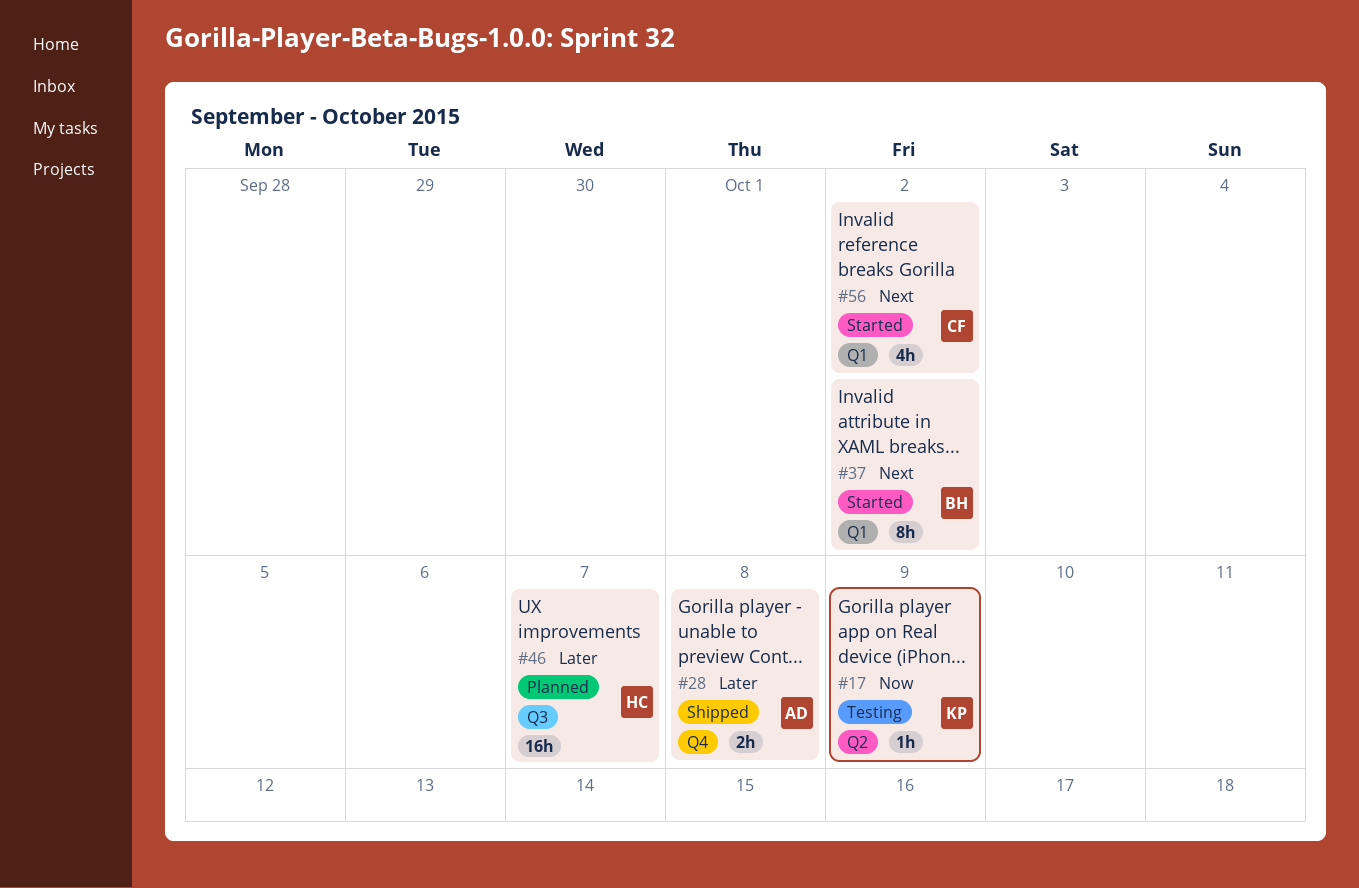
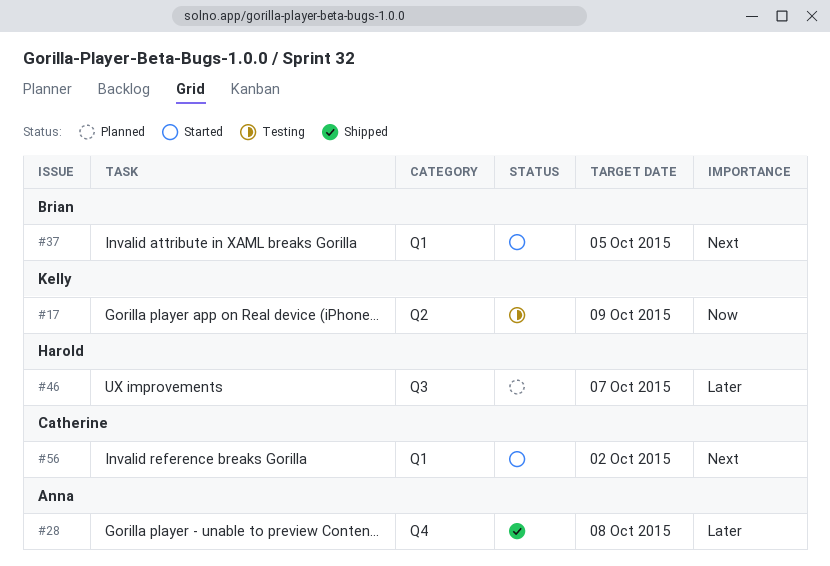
#37, due: Oct 2 -> Oct 5

